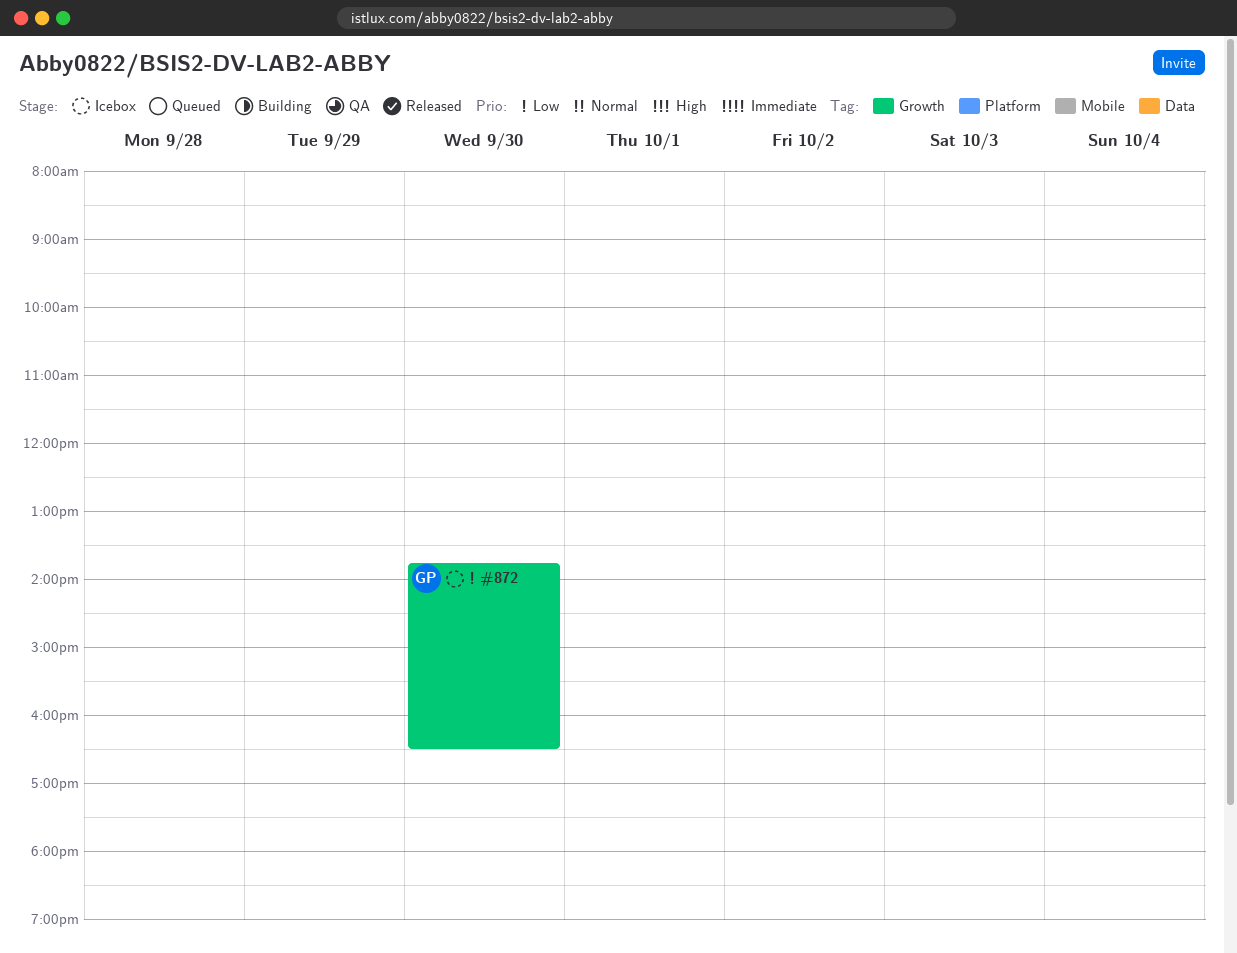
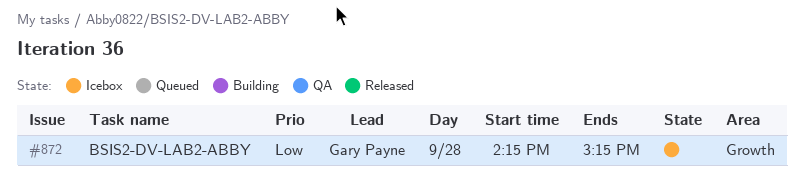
#872, day: Sep 30 -> Sep 28
#872, begins: 13:45 -> 14:15
#872, ends: 16:30 -> 15:15

